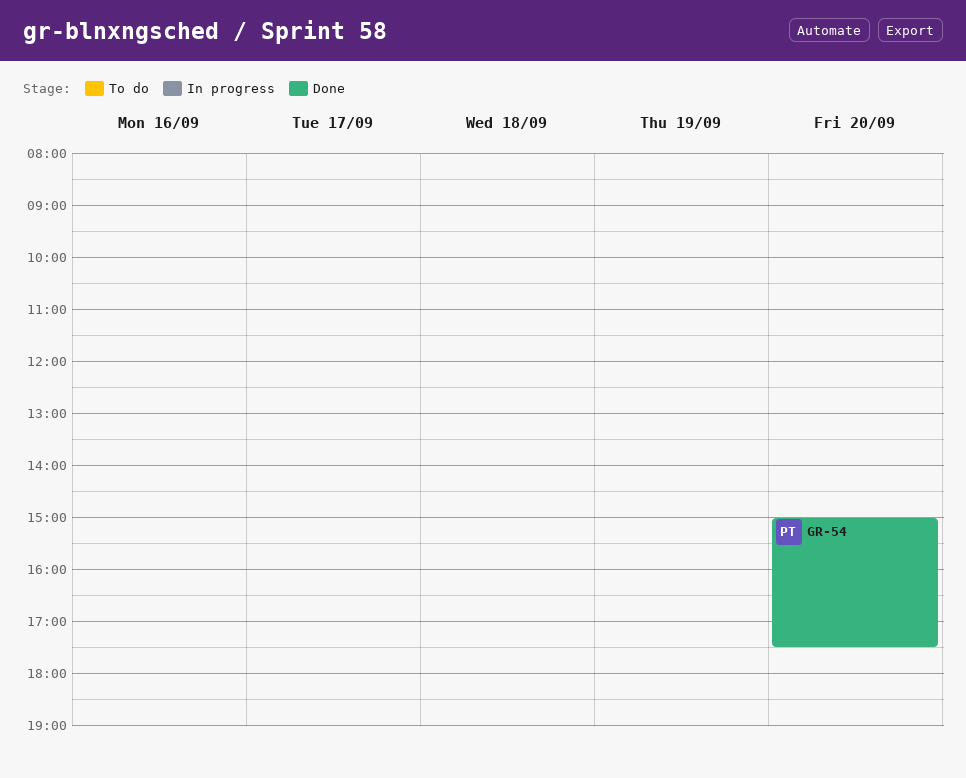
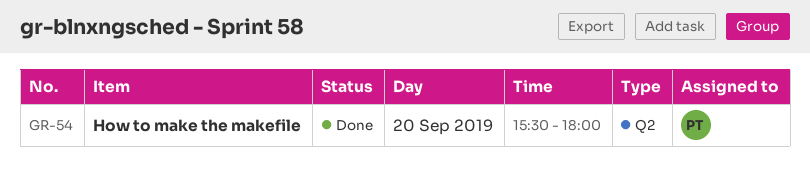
GR-54, begins: 15:00 -> 15:30
GR-54, ends: 17:30 -> 18:00

